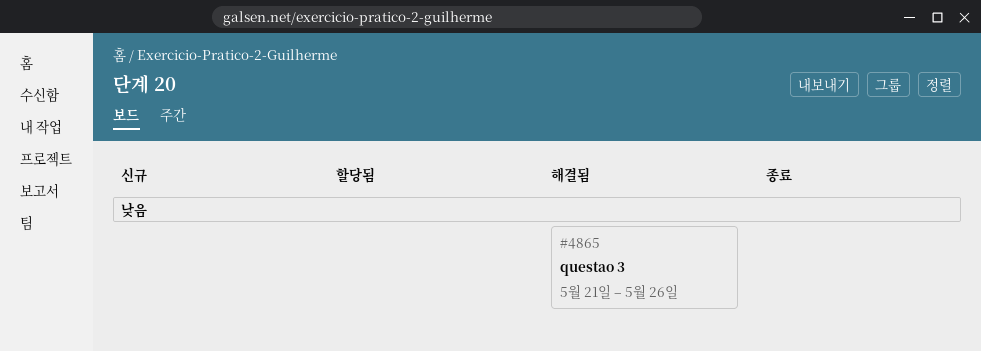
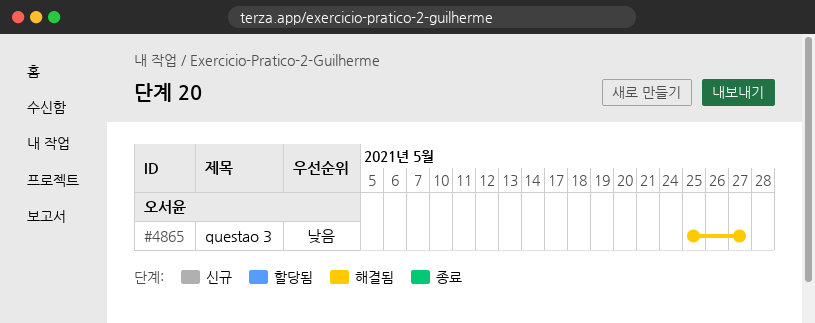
#4865, start: May 21 -> May 25
#4865, due: May 26 -> May 27

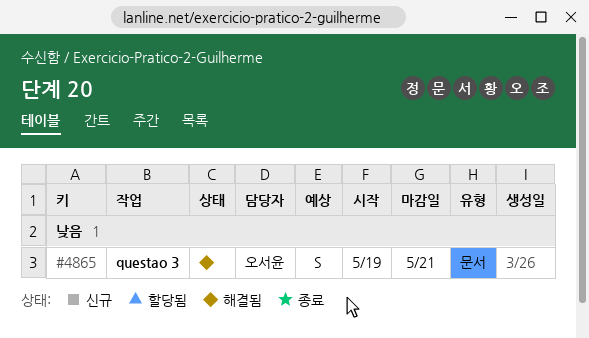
#4865, start: May 25 -> May 19
#4865, due: May 27 -> May 21

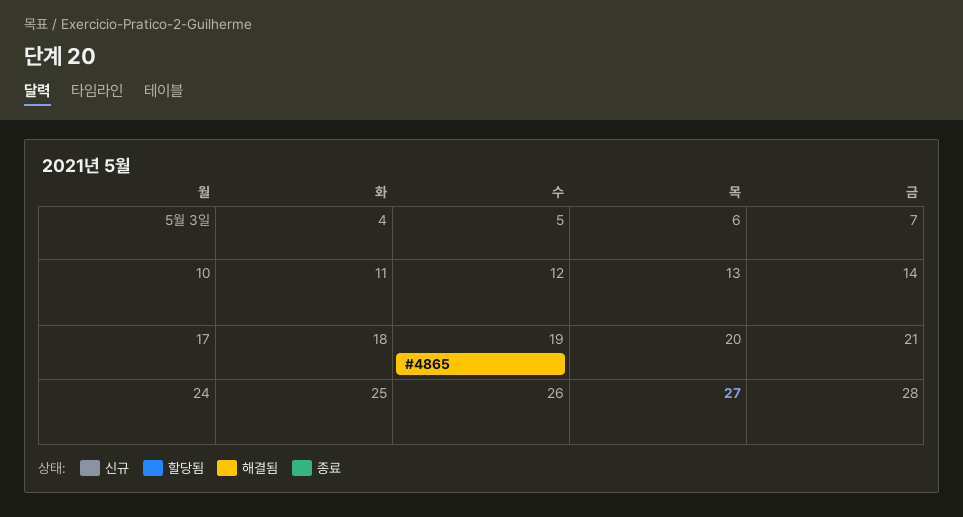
#4865, due: May 21 -> May 19

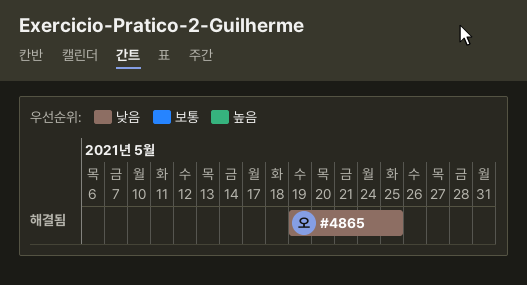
#4865, due: May 19 -> May 25

